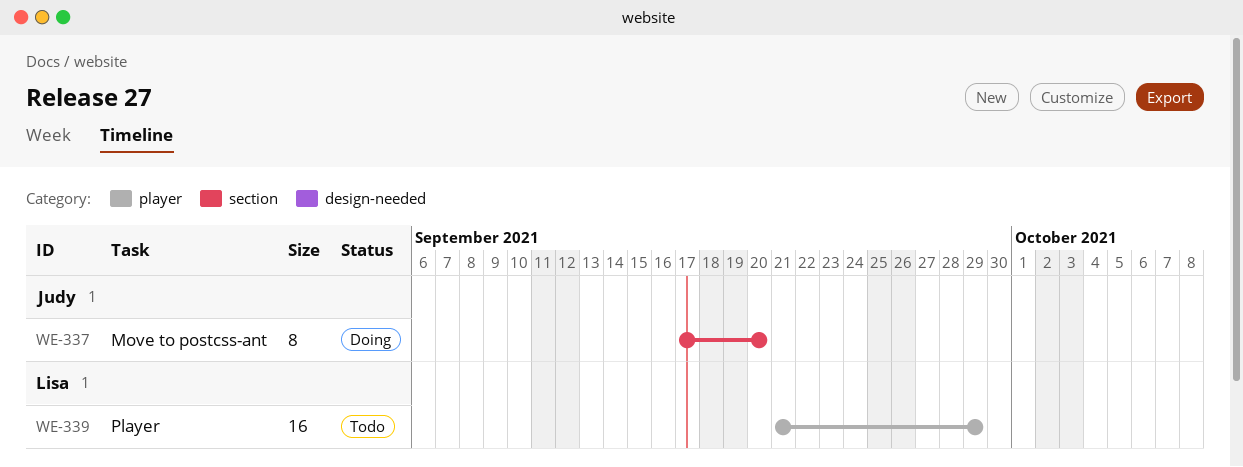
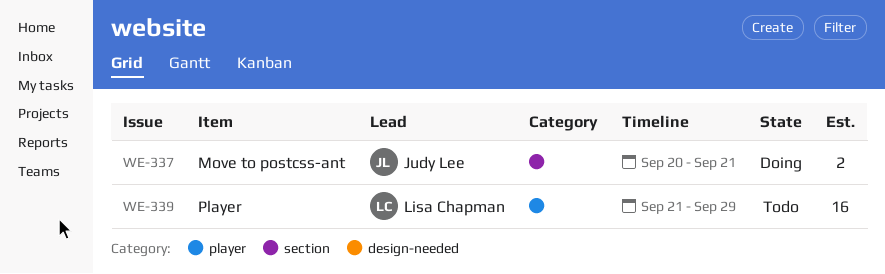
WE-337, estimate: 8 -> 2
WE-337, start: Sep 17 -> Sep 20
WE-337, due: Sep 20 -> Sep 21

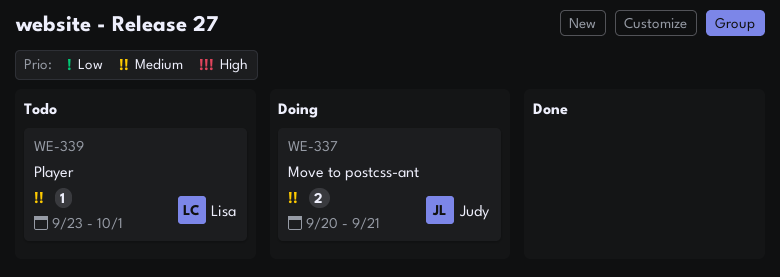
WE-339, estimate: 16 -> 1
WE-339, start: Sep 21 -> Sep 23
WE-339, due: Sep 29 -> Oct 1

